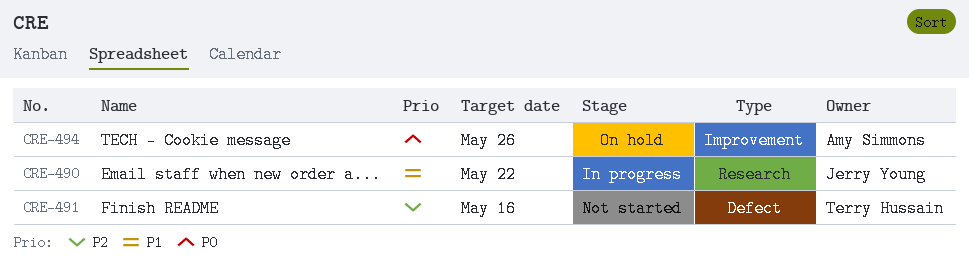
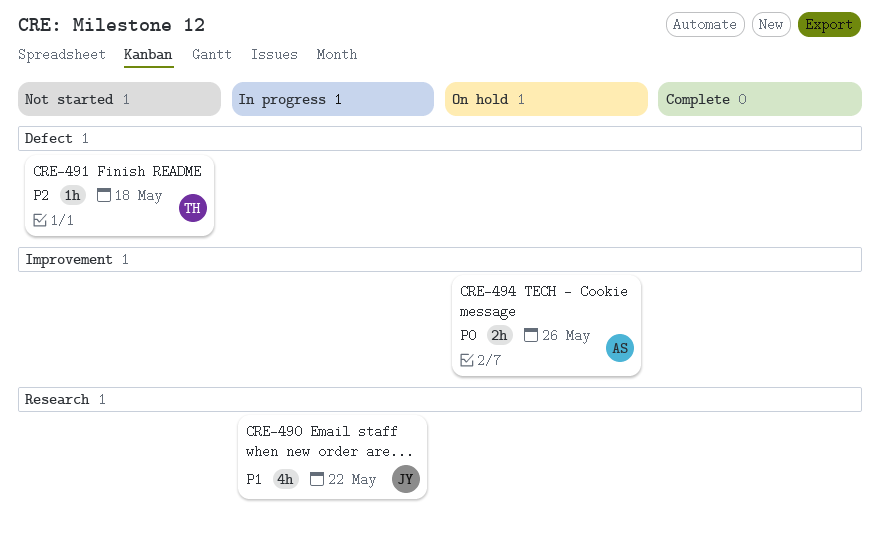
CRE-491, due: May 16 -> May 18

